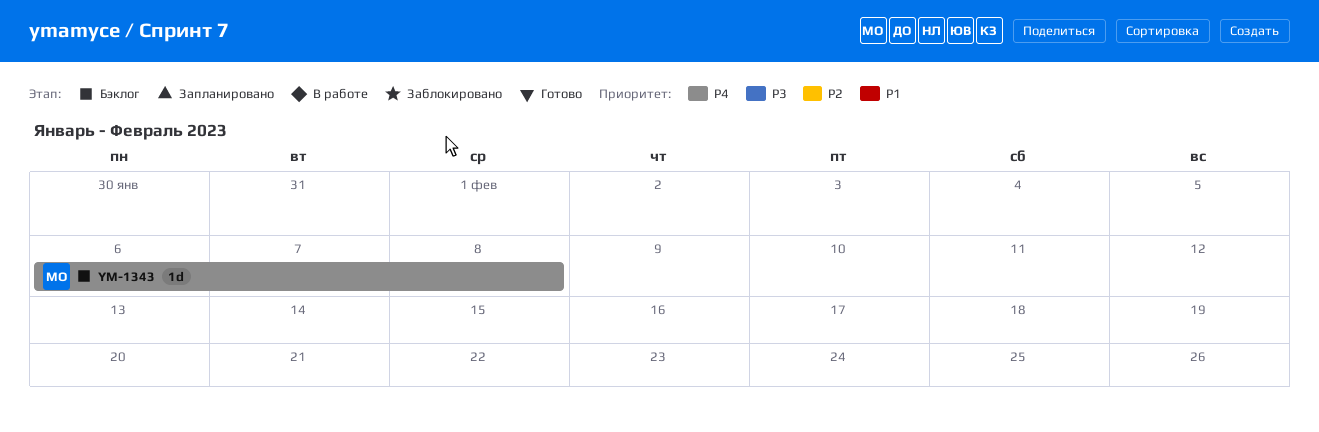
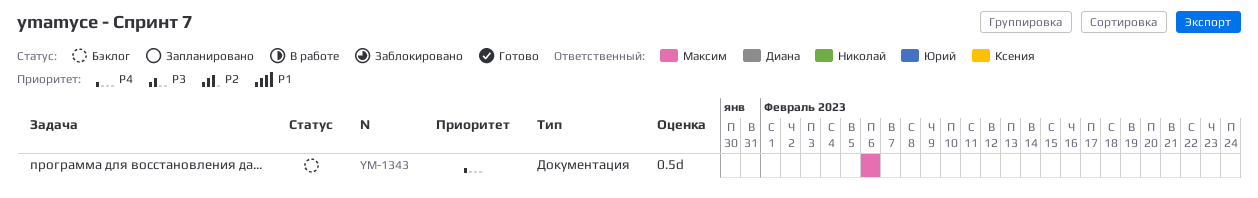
YM-1343, estimate: 1d -> 0.5d
YM-1343, due: Feb 8 -> Feb 6

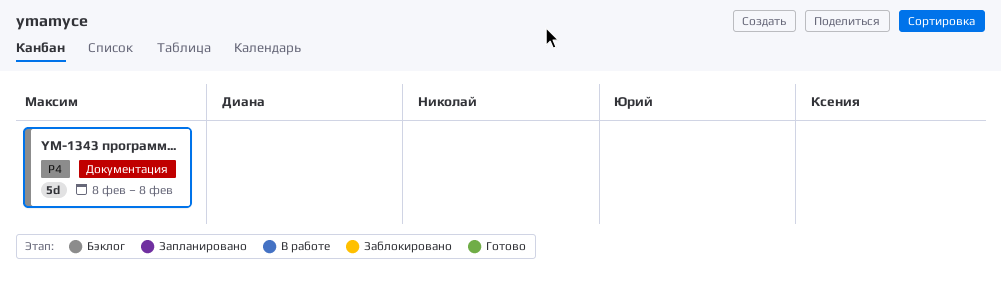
YM-1343, estimate: 0.5d -> 5d
YM-1343, start: Feb 6 -> Feb 8
YM-1343, due: Feb 6 -> Feb 8

